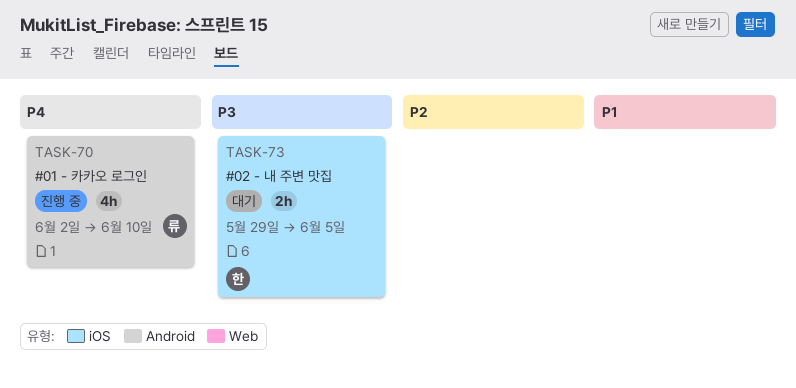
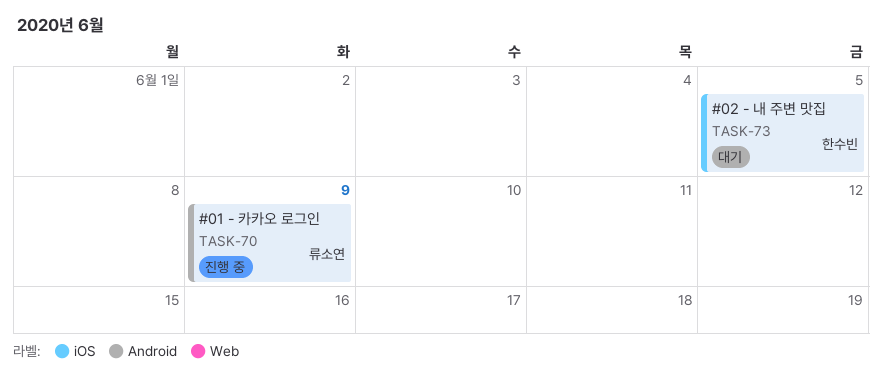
TASK-70, due: Jun 10 -> Jun 9

